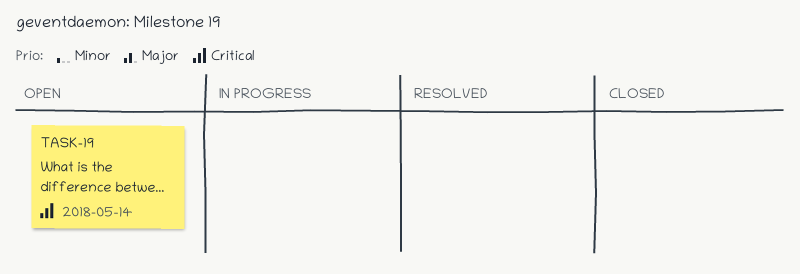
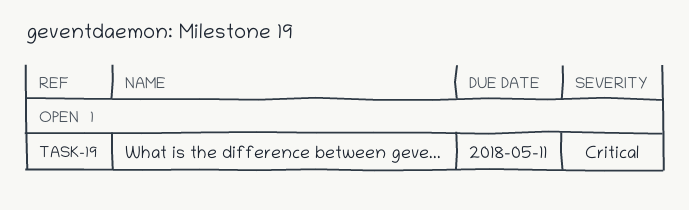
TASK-19, due: May 14 -> May 11

